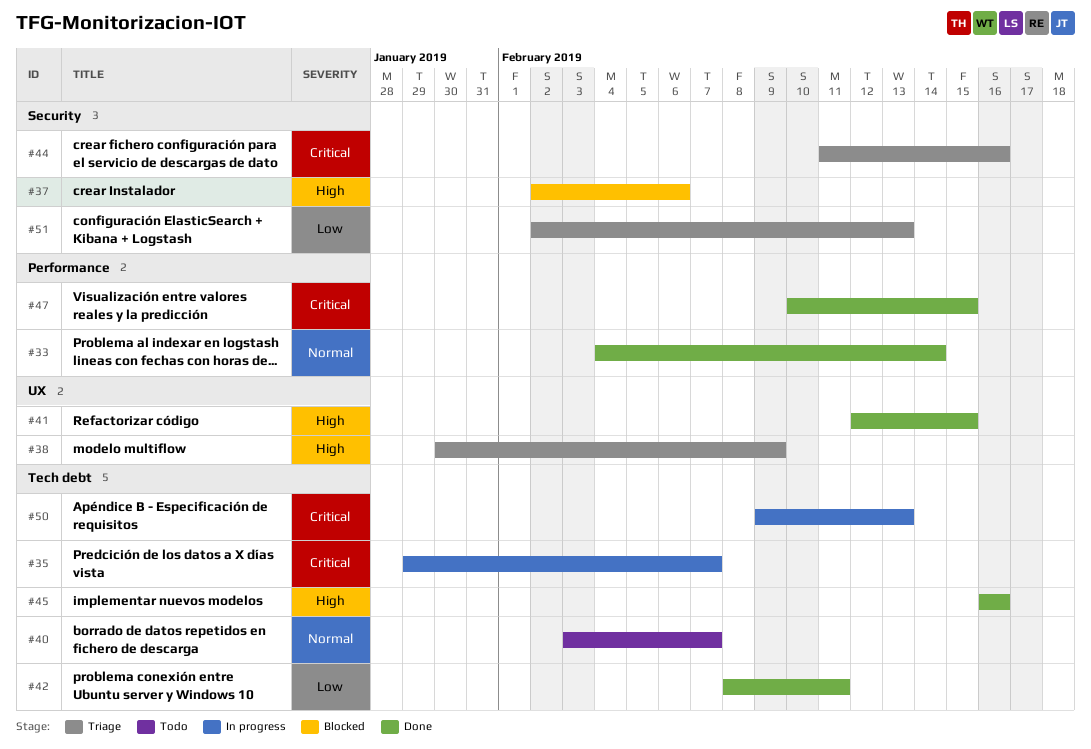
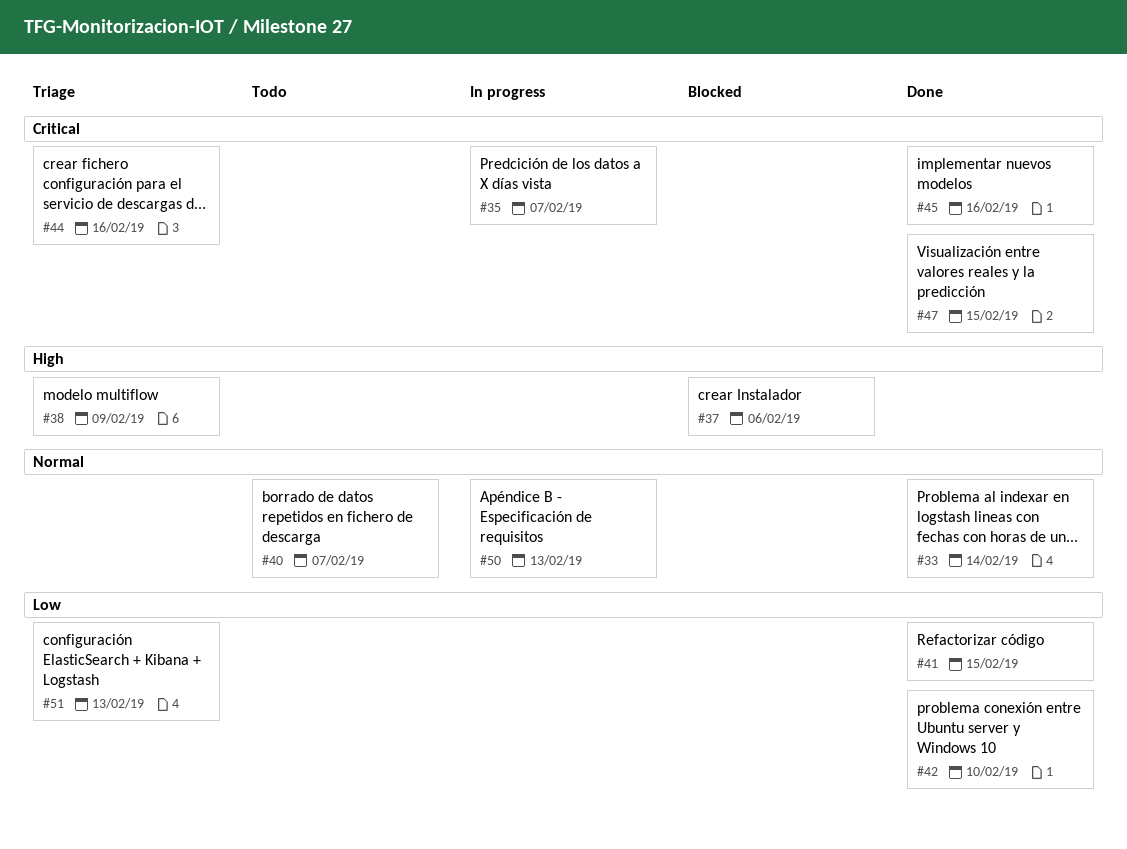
#41, priority: High -> Low
#42, due: Feb 11 -> Feb 10
#45, priority: High -> Critical
#50, priority: Critical -> Normal

